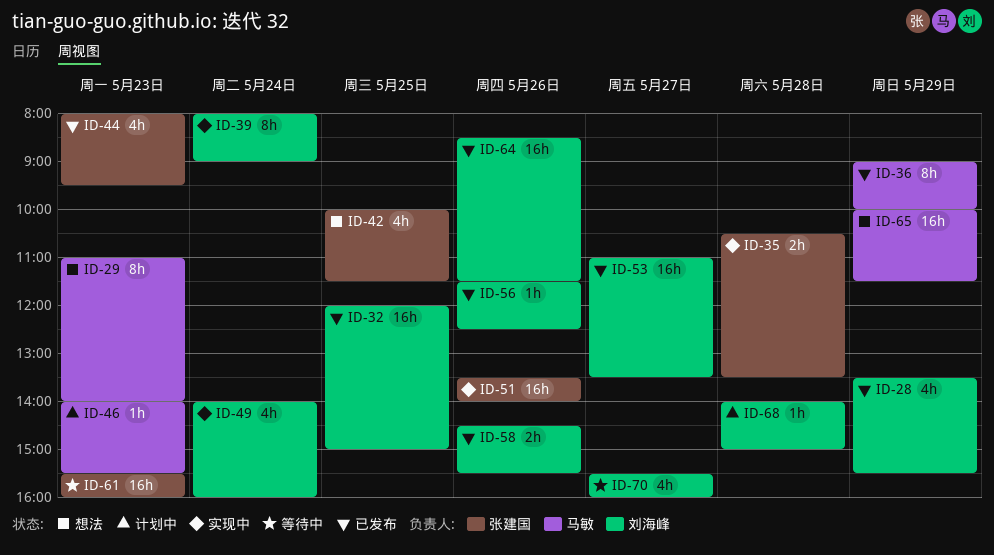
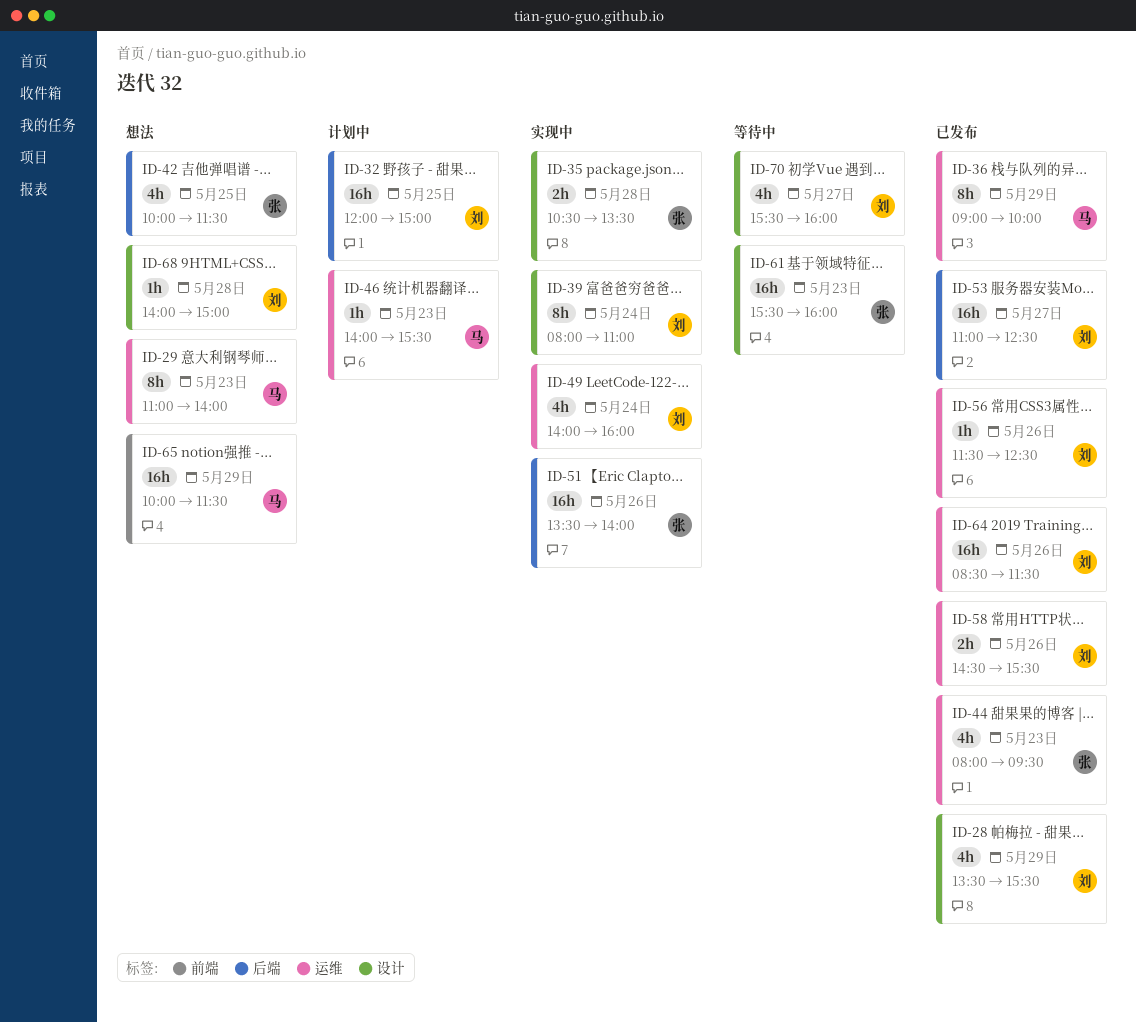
ID-32, status: 已发布 -> 计划中
ID-39, ends: 09:00 -> 11:00
ID-53, ends: 13:30 -> 12:30
ID-68, status: 计划中 -> 想法

